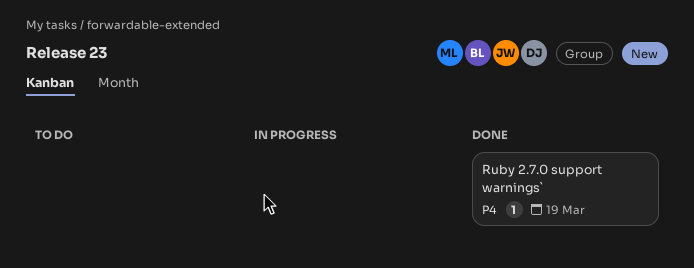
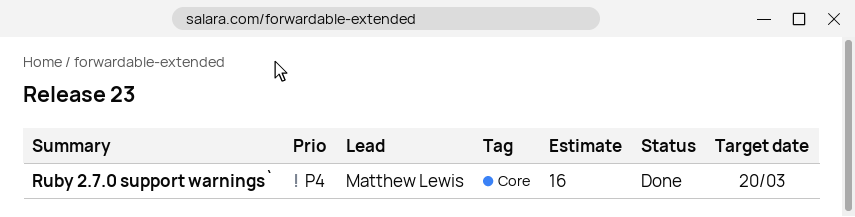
Ruby 2.7.0 support warnings`, estimate: 1 -> 16
Ruby 2.7.0 support warnings`, due: Mar 19 -> Mar 20

